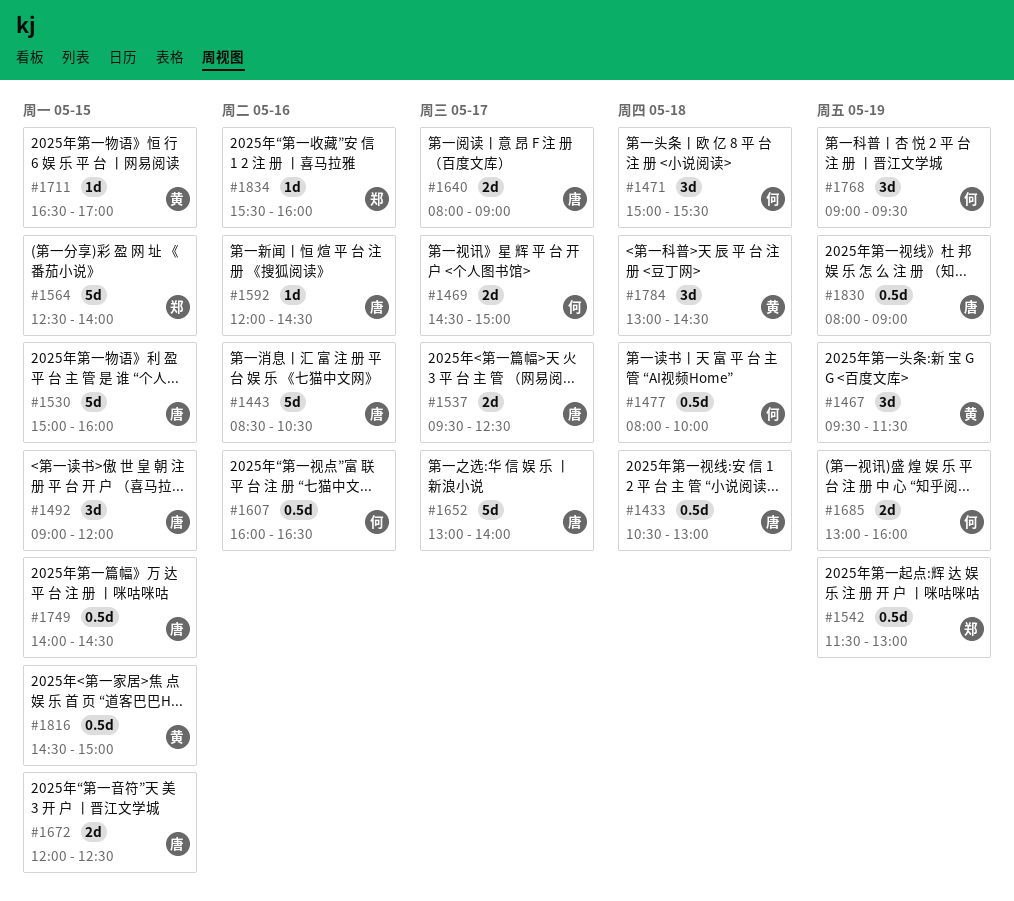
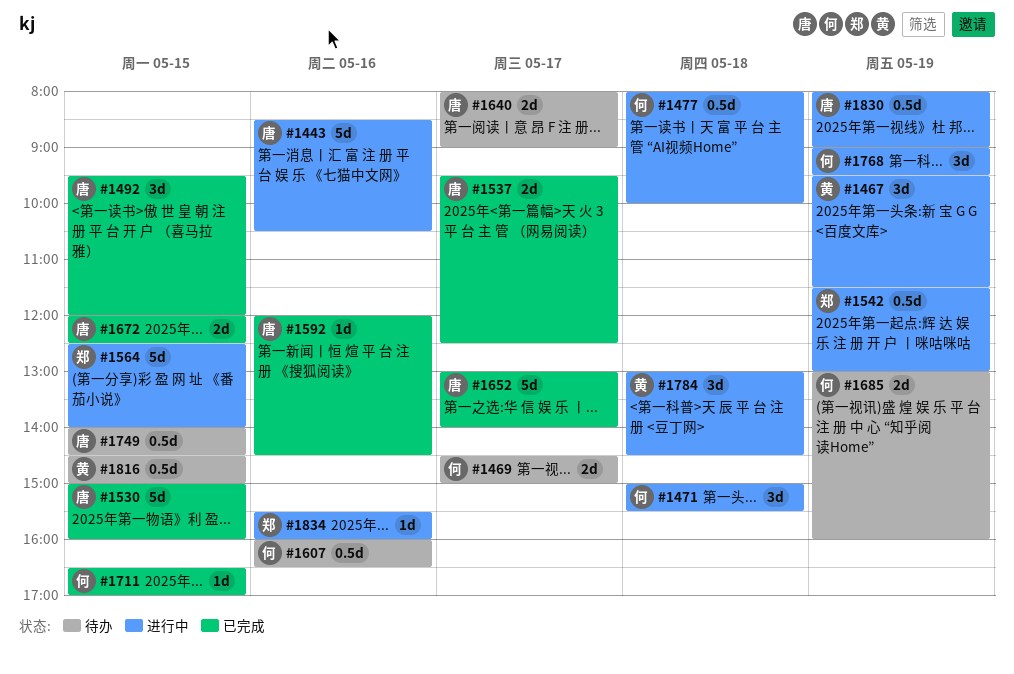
#1433: present -> none
#1492, begins: 09:00 -> 09:30
#1711, owner: 黄 -> 何

